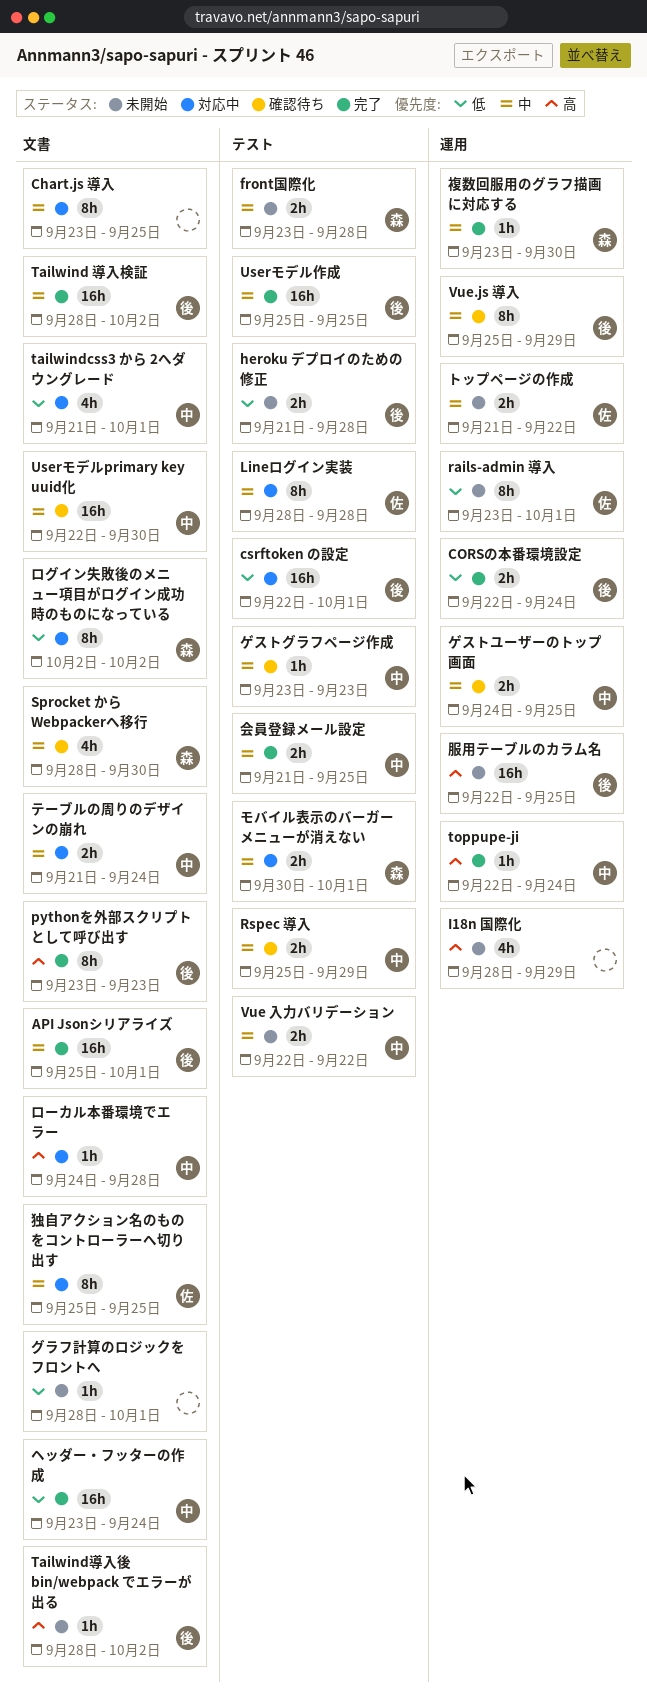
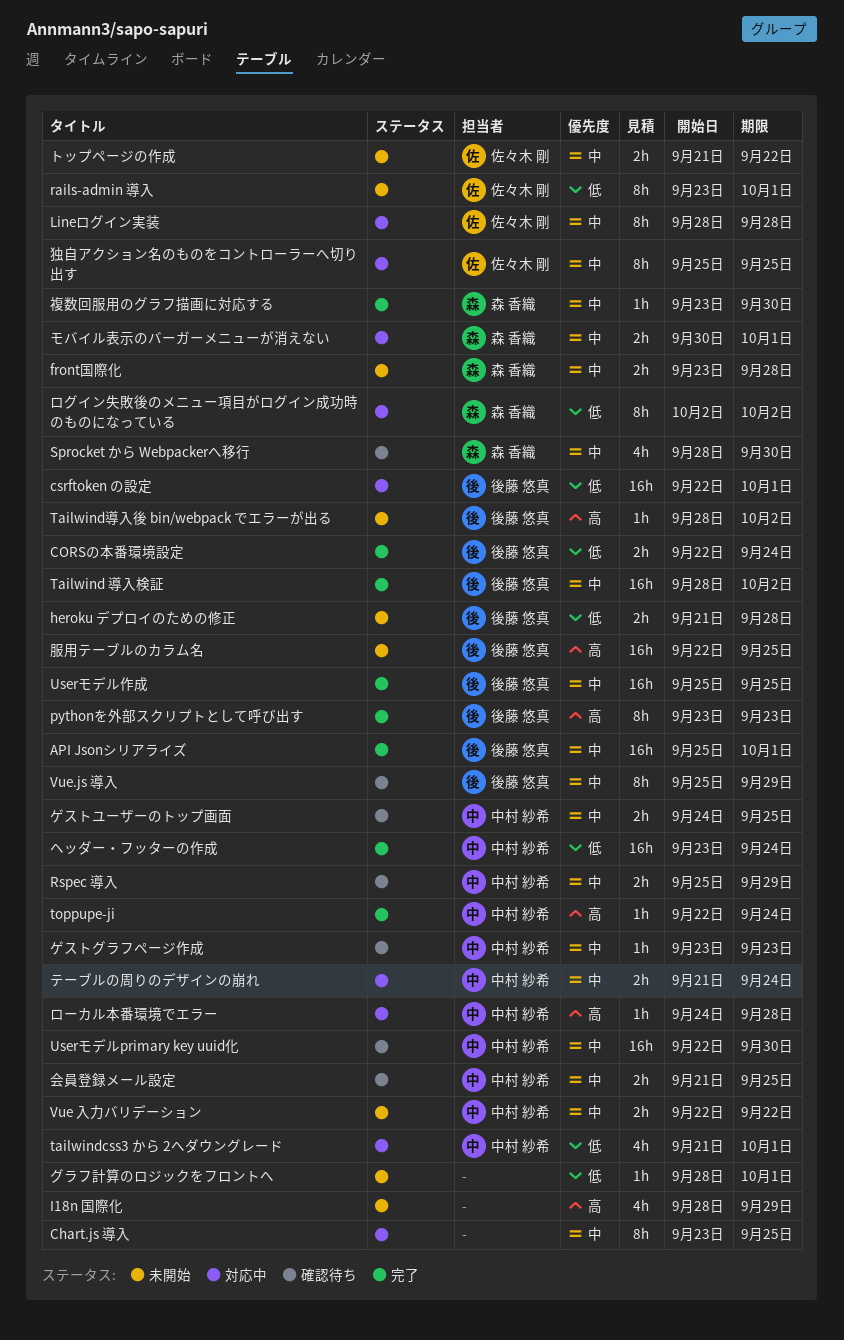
会員登録メール設定, status: 完了 -> 確認待ち

